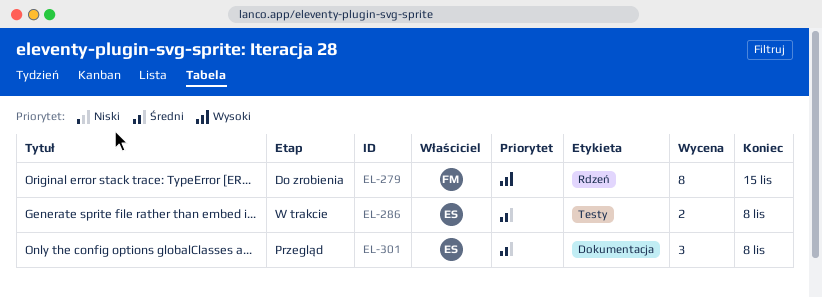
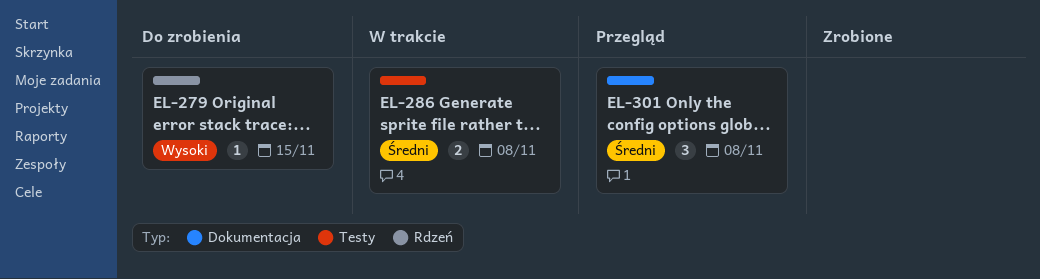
EL-279, estimate: 8 -> 1

